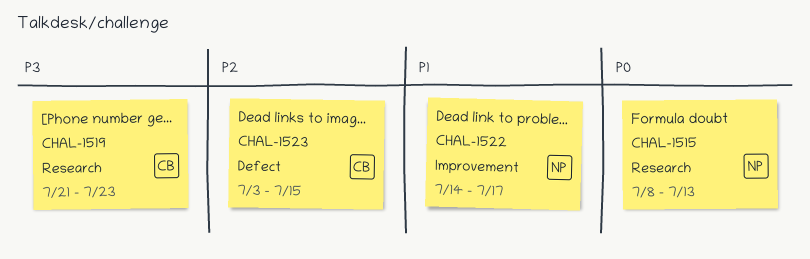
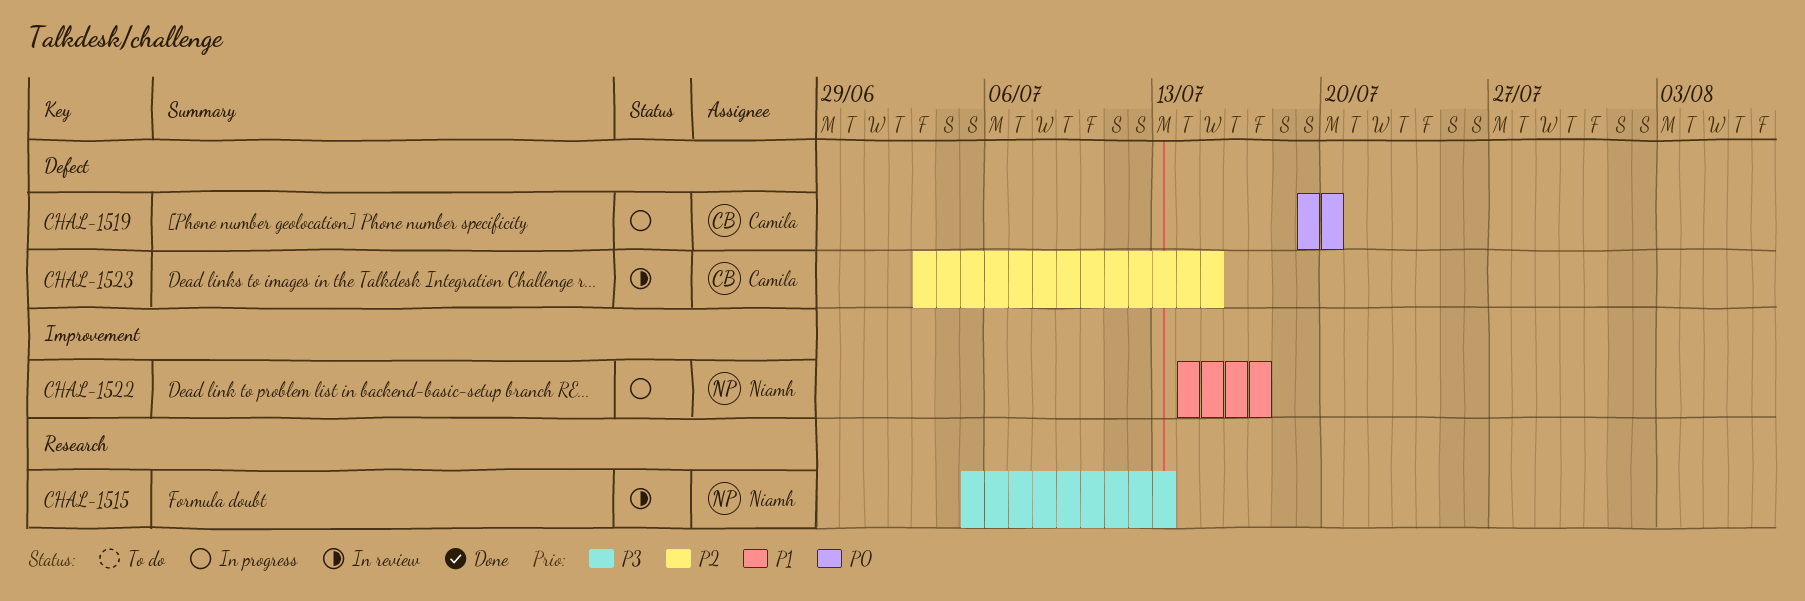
CHAL-1515, priority: P0 -> P3
CHAL-1515, start: Jul 8 -> Jul 5
CHAL-1519, priority: P3 -> P0
CHAL-1519, label: Research -> Defect
CHAL-1519, start: Jul 21 -> Jul 19
CHAL-1519, due: Jul 23 -> Jul 20

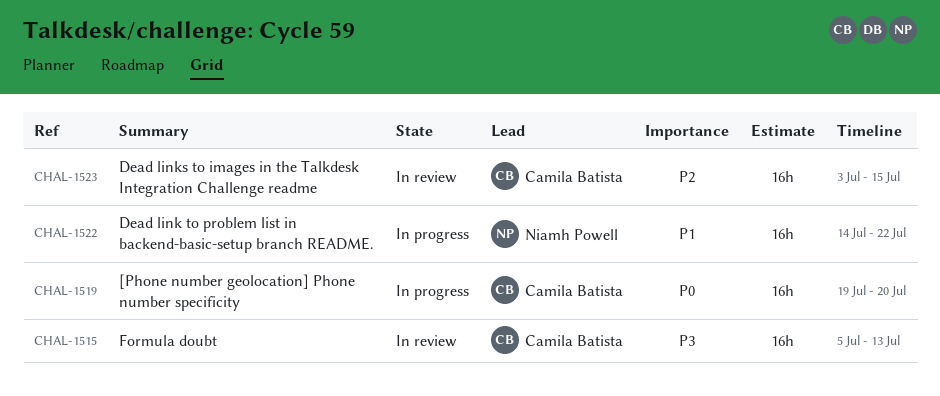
CHAL-1515, owner: Niamh Powell -> Camila Batista
CHAL-1522, due: Jul 17 -> Jul 22

